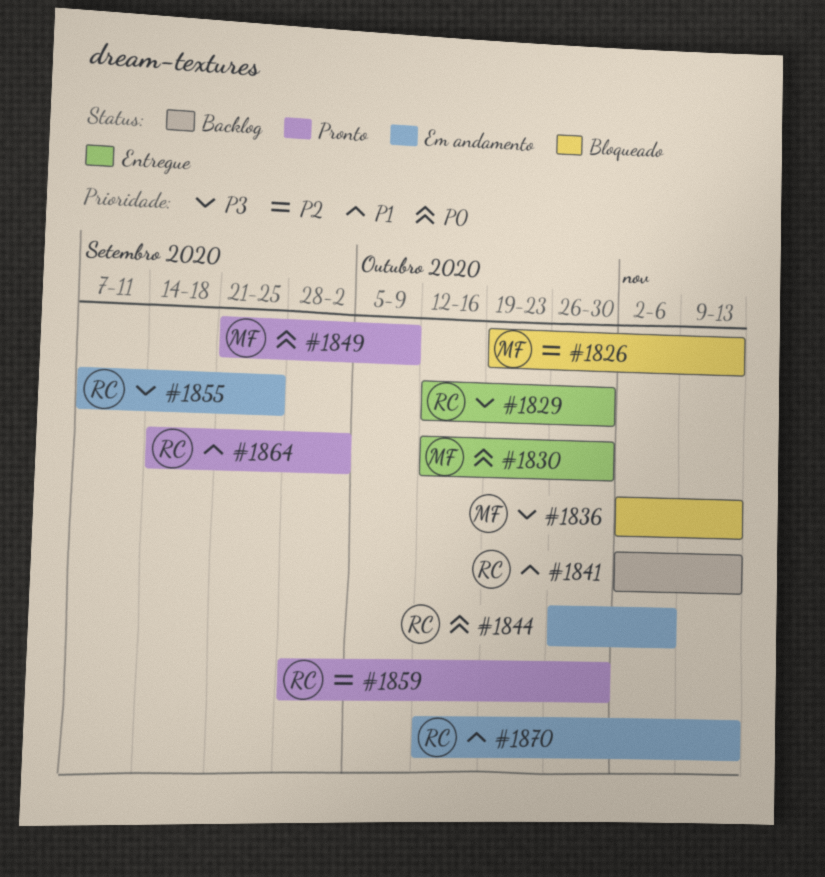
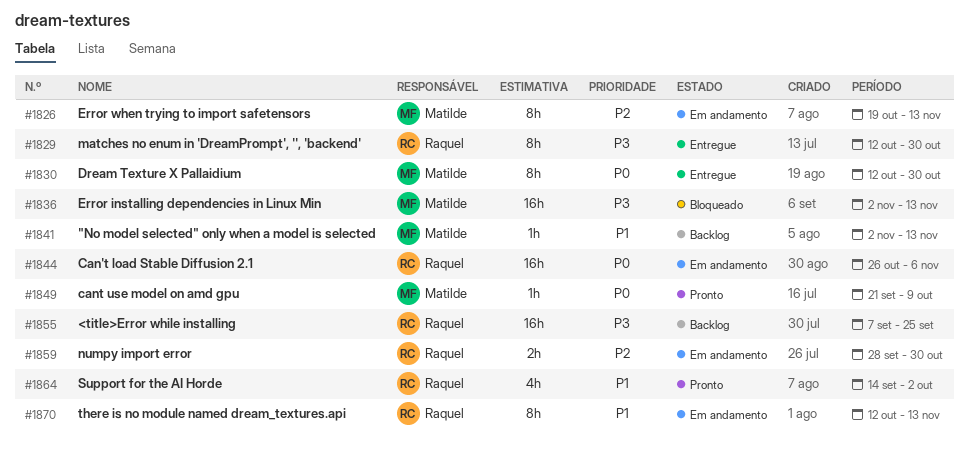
#1826, status: Bloqueado -> Em andamento
#1841, owner: Raquel -> Matilde
#1855, status: Em andamento -> Backlog
#1859, status: Pronto -> Em andamento

